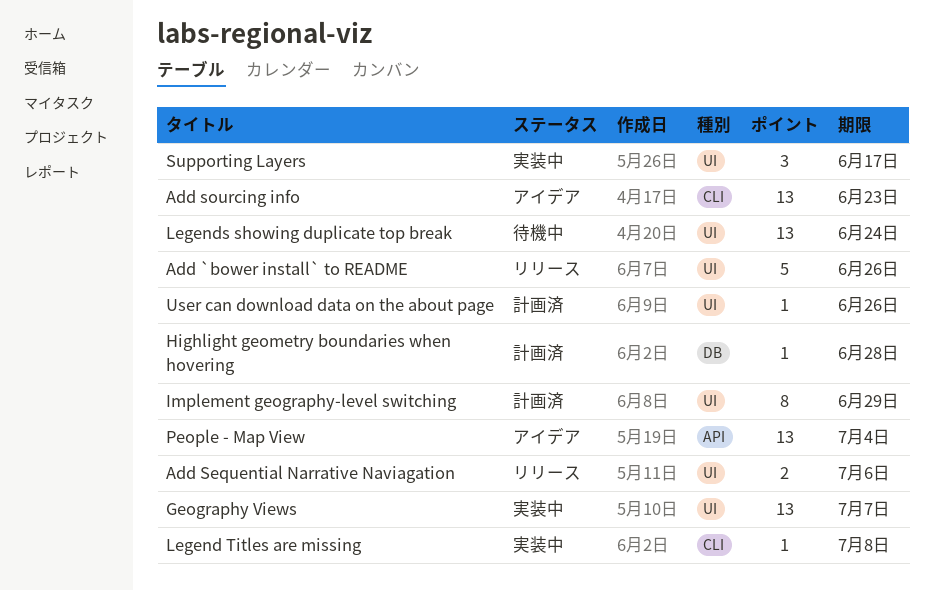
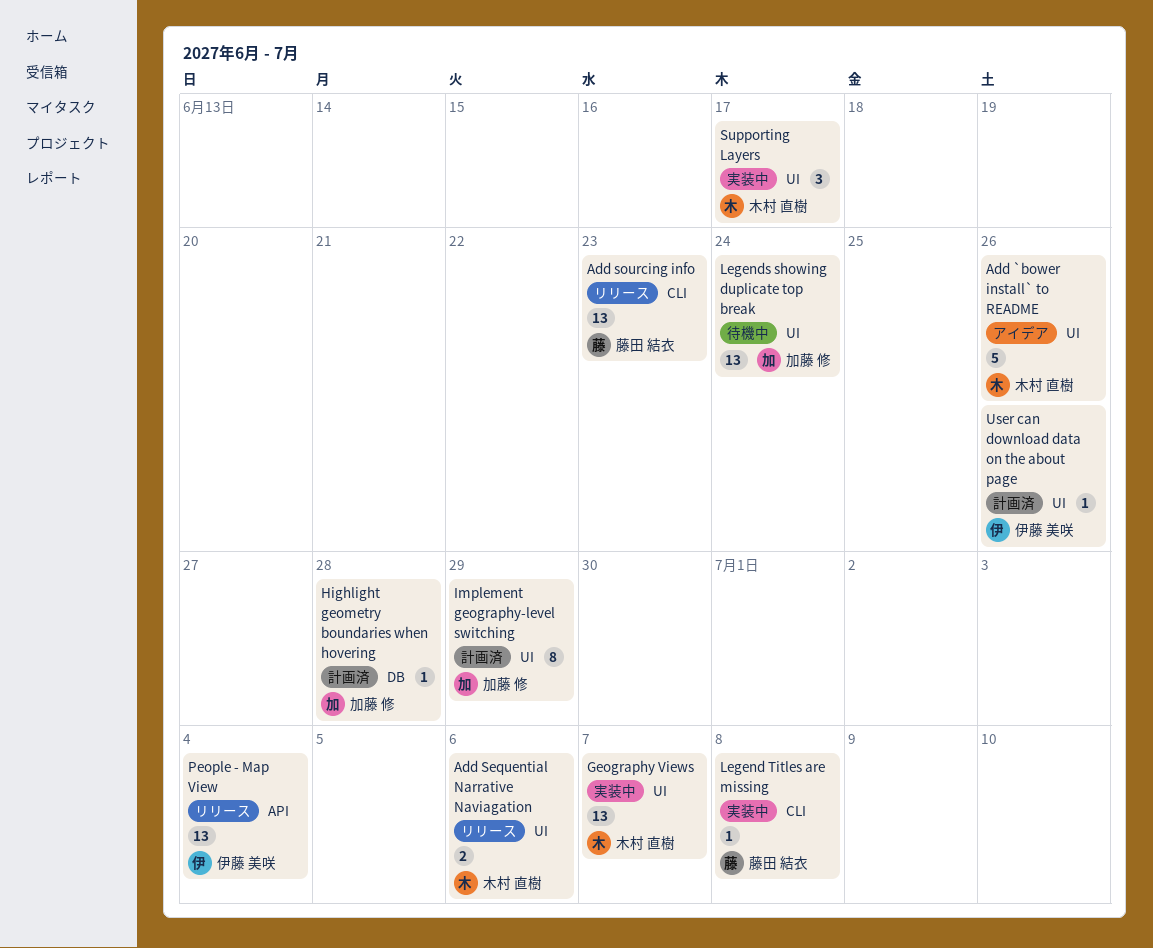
Add `bower install` to README, status: リリース -> アイデア
Add sourcing info, status: アイデア -> リリース
People - Map View, status: アイデア -> リリース

